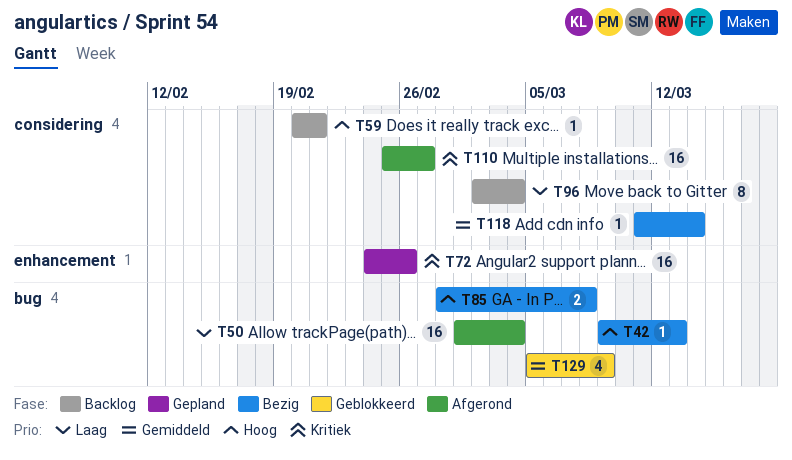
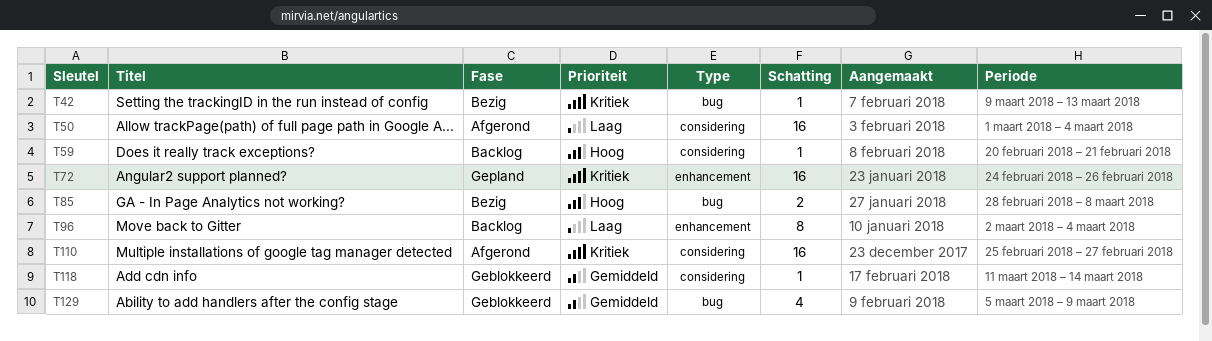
T42, priority: Hoog -> Kritiek
T50, label: bug -> considering
T96, label: considering -> enhancement
T118, status: Bezig -> Geblokkeerd

